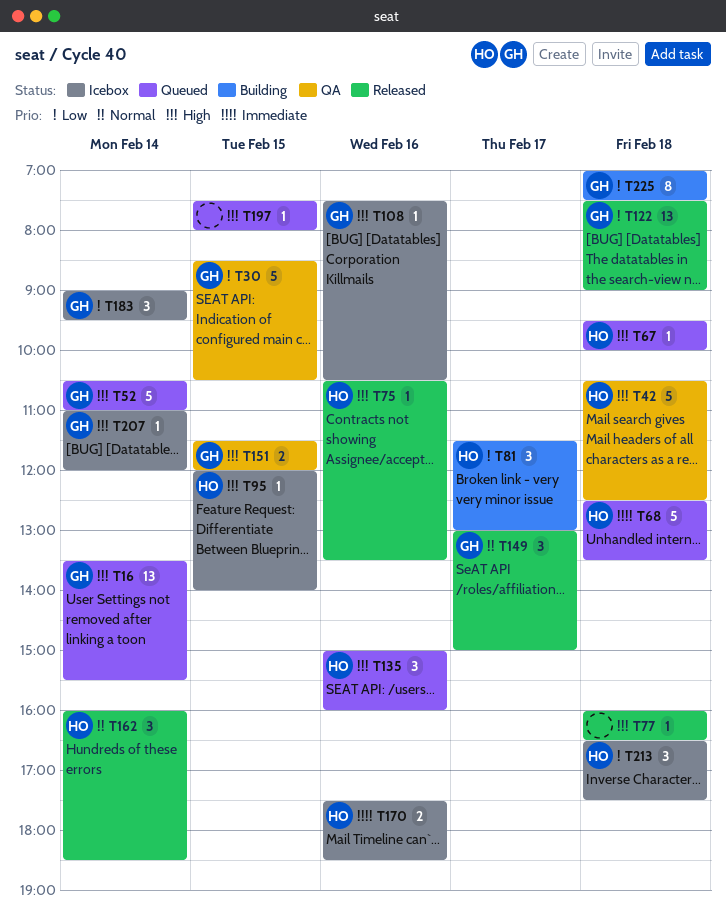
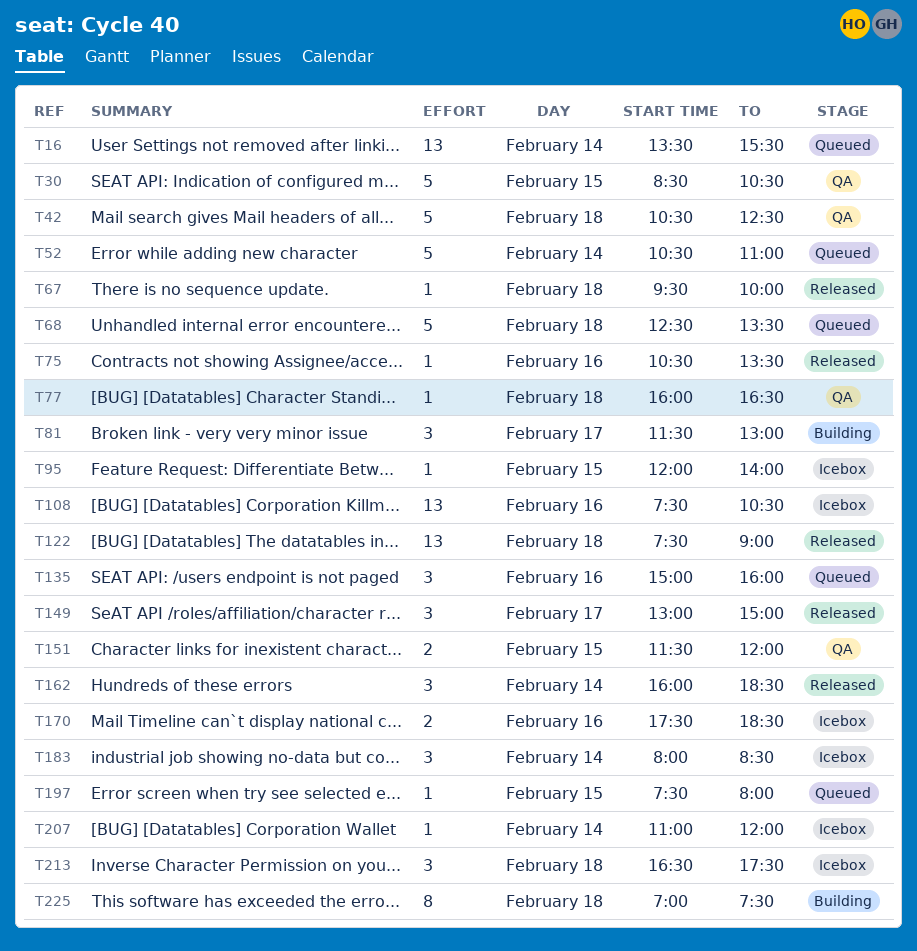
T67, status: Queued -> Released
T77, status: Released -> QA
T108, estimate: 1 -> 13
T183, begins: 09:00 -> 08:00
T183, ends: 09:30 -> 08:30

